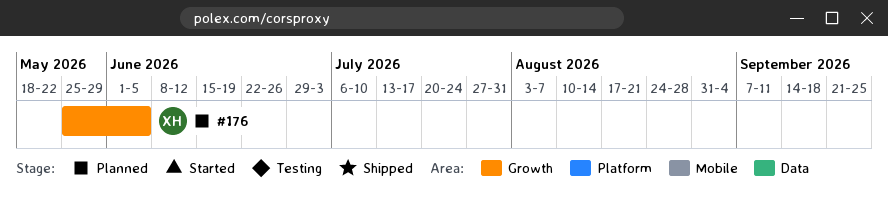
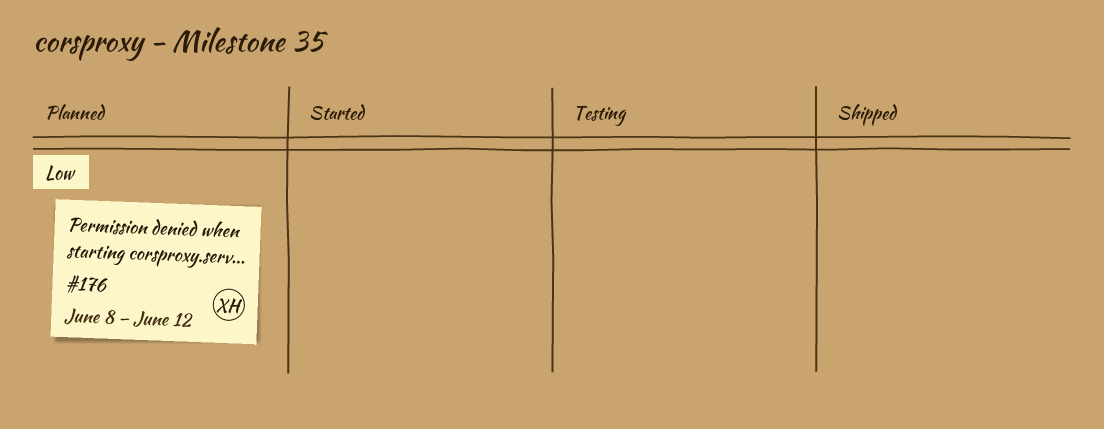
#176, start: May 25 -> Jun 8
#176, due: Jun 5 -> Jun 12

